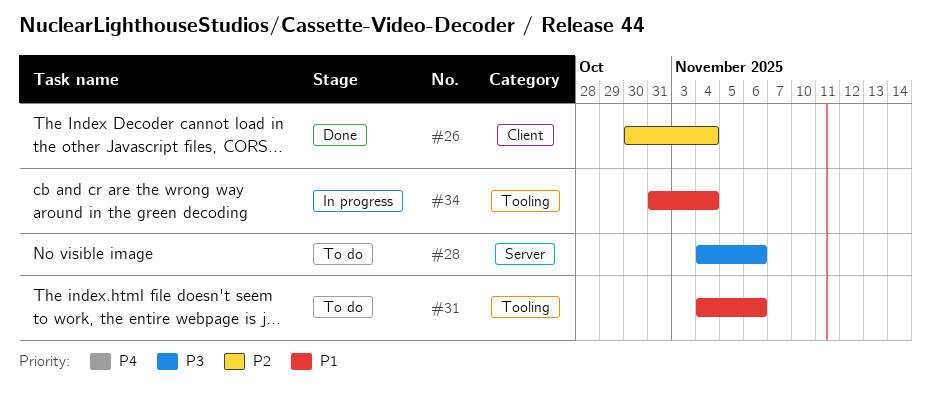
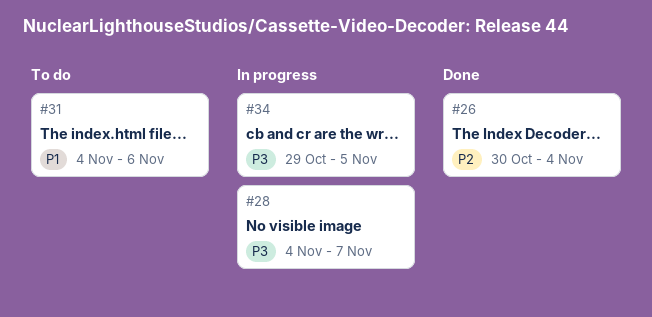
#28, status: To do -> In progress
#28, due: Nov 6 -> Nov 7
#34, priority: P1 -> P3
#34, start: Oct 31 -> Oct 29
#34, due: Nov 4 -> Nov 5

